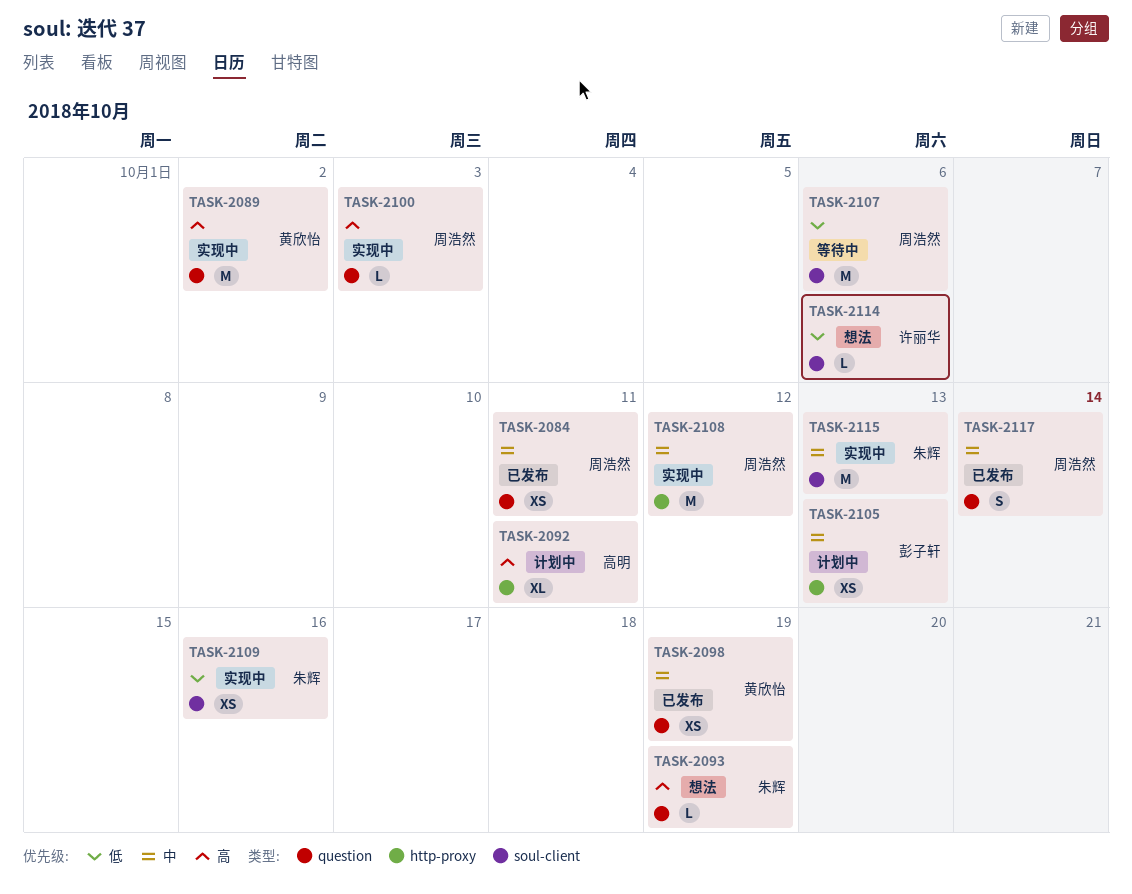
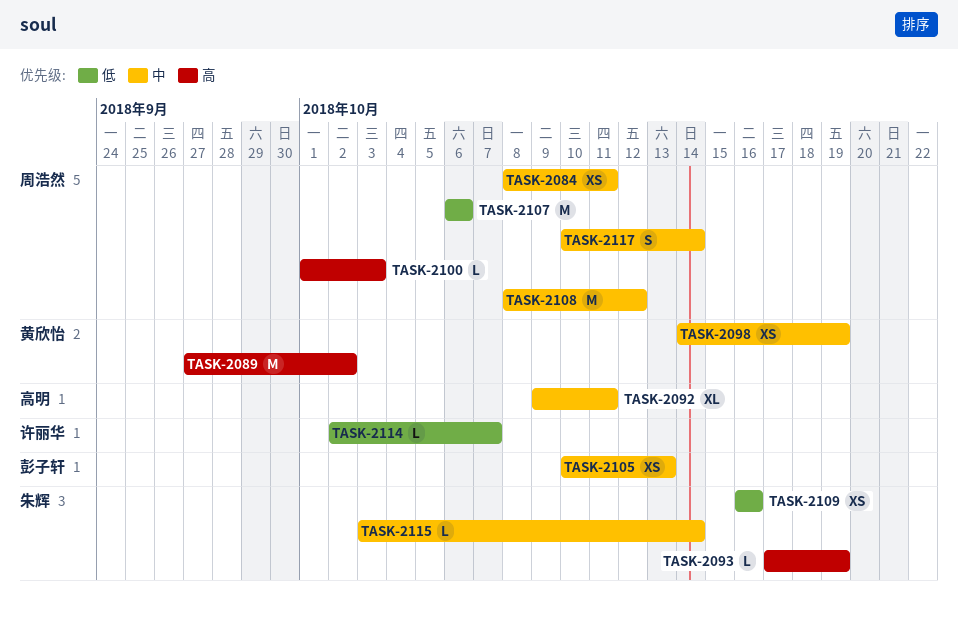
TASK-2092, priority: 高 -> 中
TASK-2114, due: Oct 6 -> Oct 7
TASK-2115, estimate: M -> L
TASK-2115, due: Oct 13 -> Oct 14

